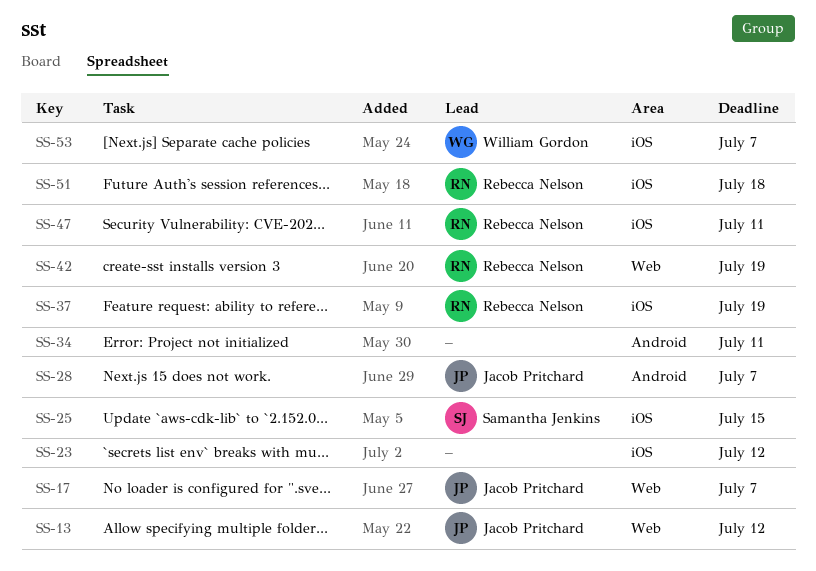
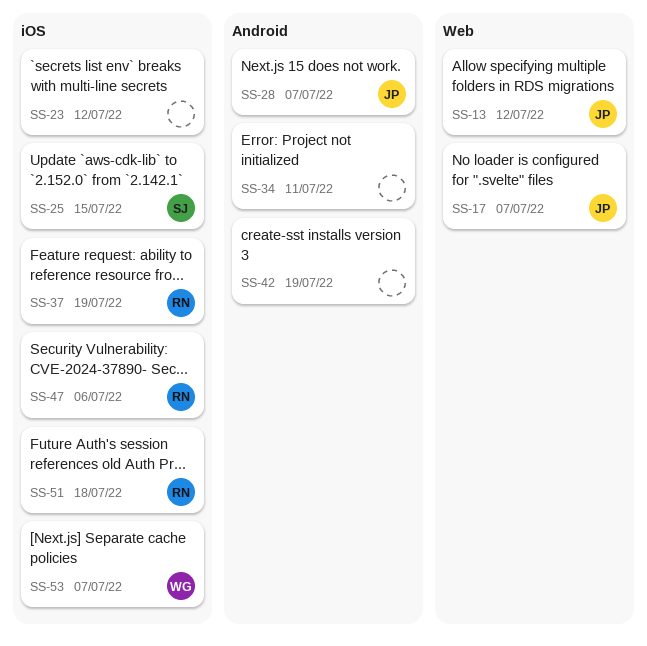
SS-42, owner: Rebecca Nelson -> none
SS-42, label: Web -> Android
SS-47, due: Jul 11 -> Jul 6

